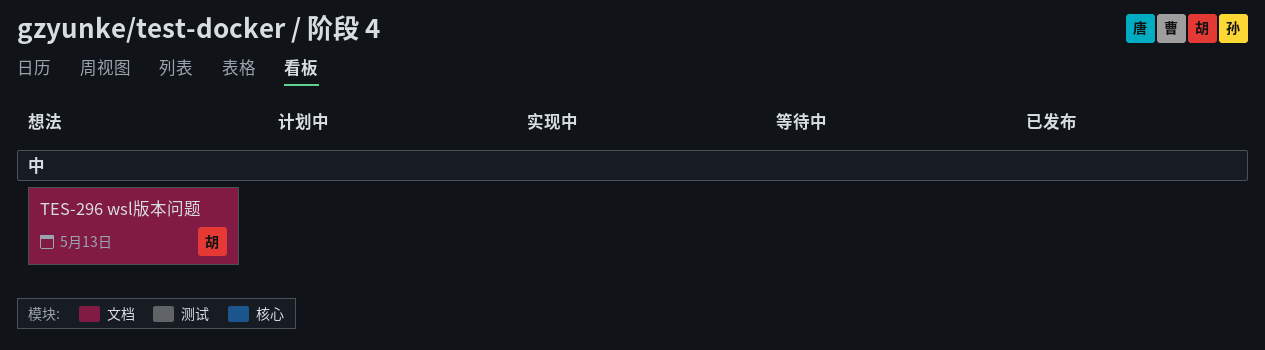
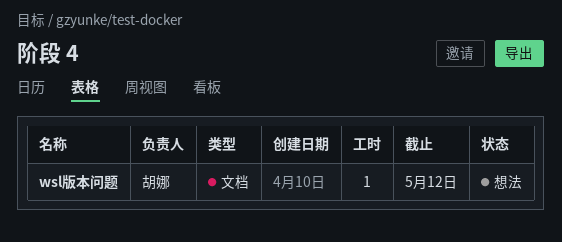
wsl版本问题, due: May 13 -> May 12

